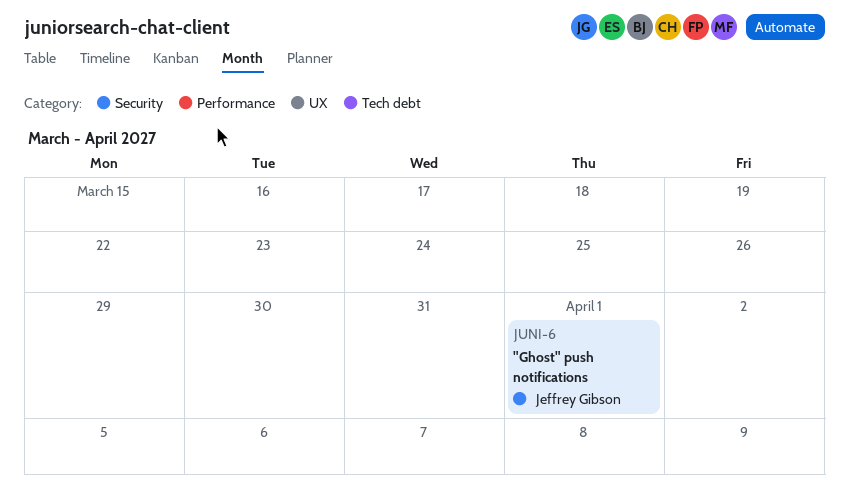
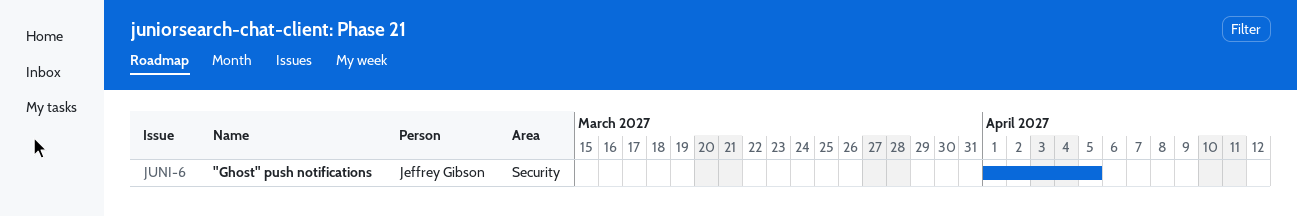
JUNI-6, due: Apr 1 -> Apr 5

